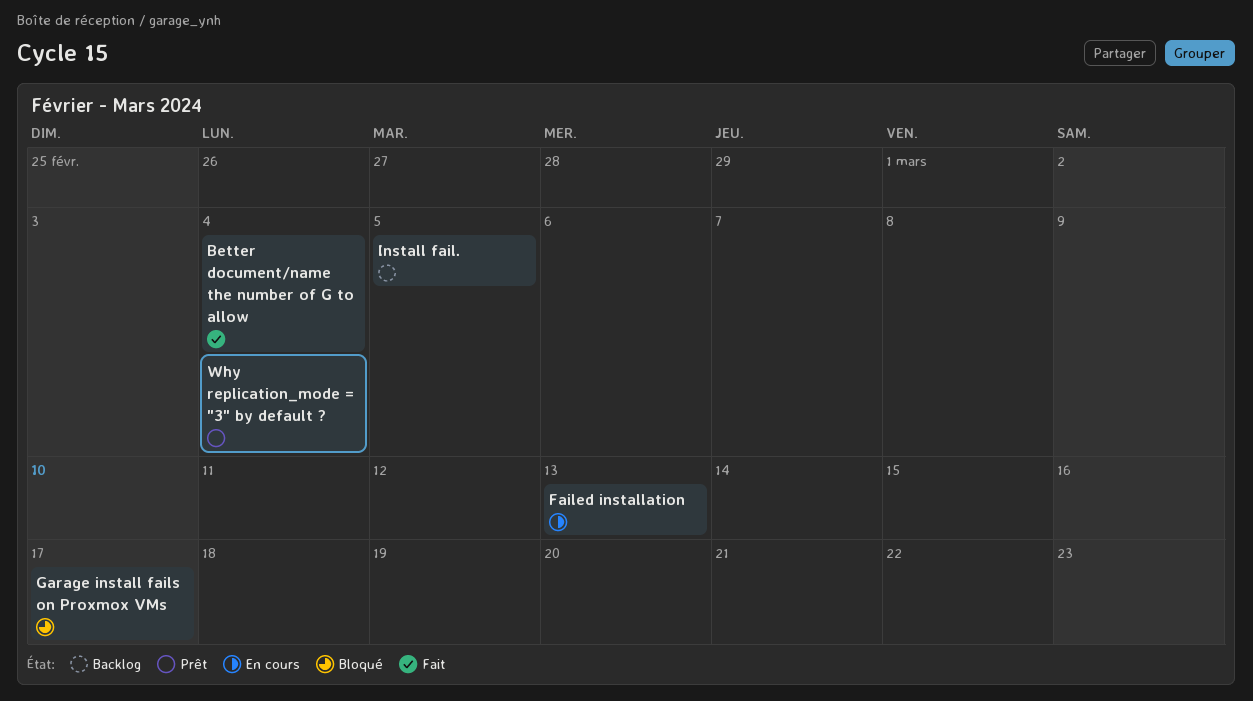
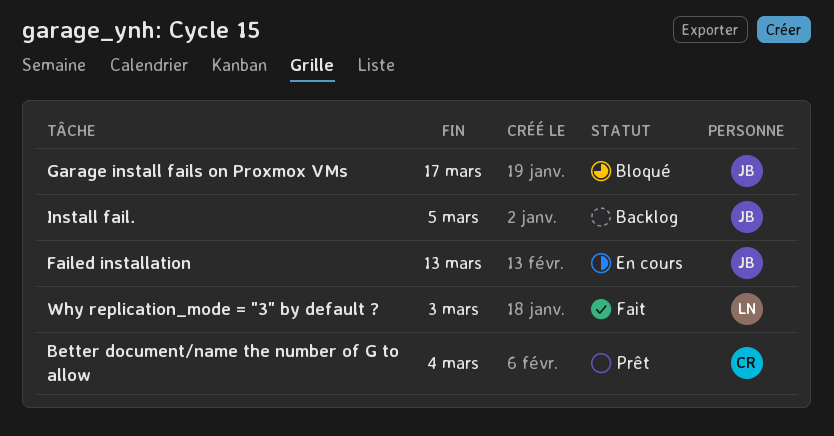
Better document/name the number of G to allow, status: Fait -> Prêt
Why replication_mode = "3" by default ?, status: Prêt -> Fait
Why replication_mode = "3" by default ?, due: Mar 4 -> Mar 3

